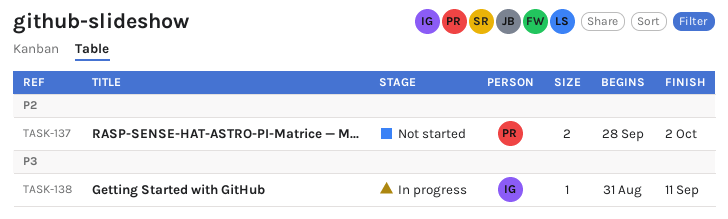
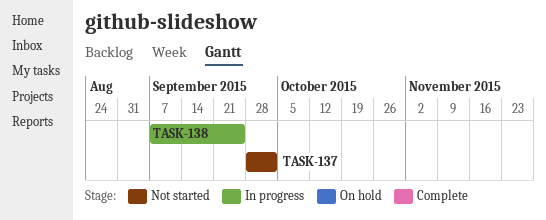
TASK-138, start: Aug 31 -> Sep 7
TASK-138, due: Sep 11 -> Sep 25

